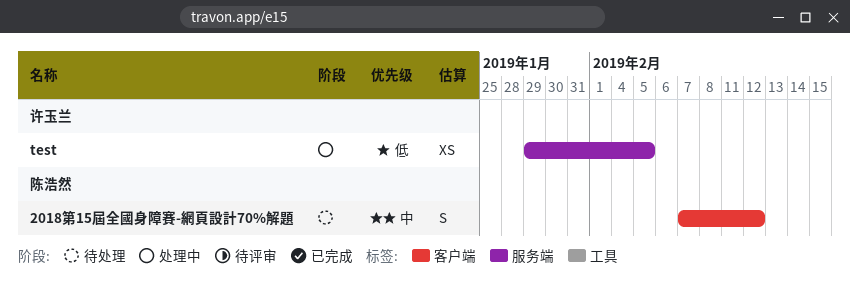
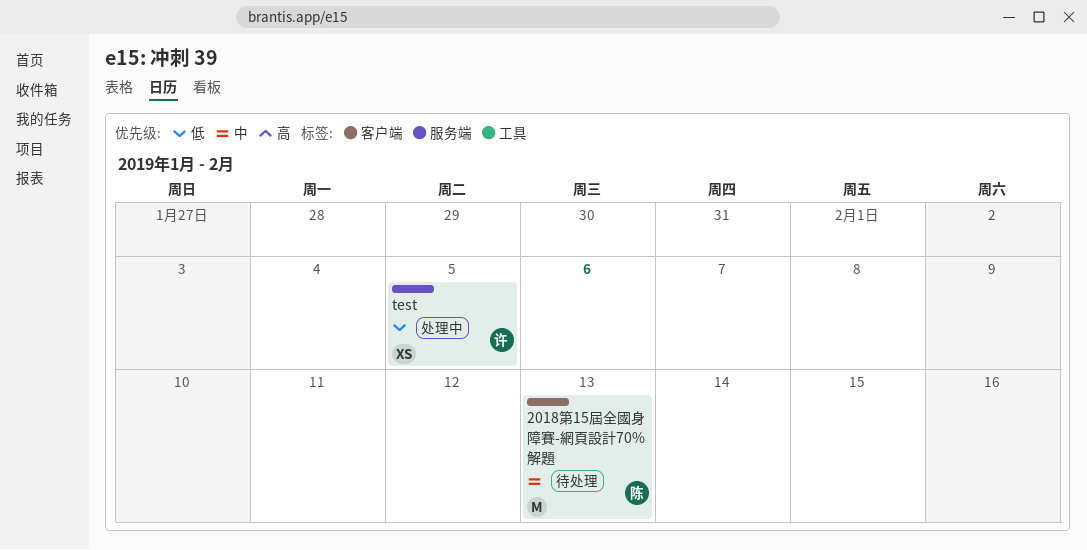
2018第15屆全國身障賽-網頁設計70%解題, estimate: S -> M
2018第15屆全國身障賽-網頁設計70%解題, due: Feb 12 -> Feb 13

